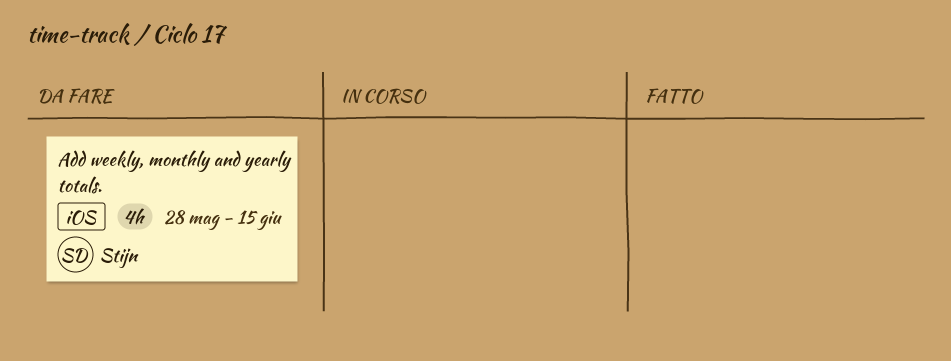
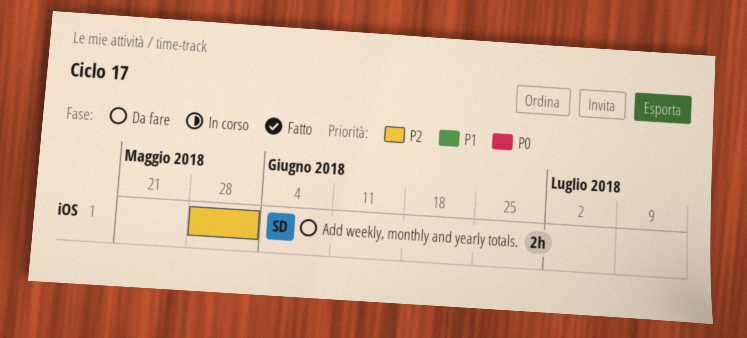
Add weekly, monthly and yearly totals., estimate: 4h -> 2h
Add weekly, monthly and yearly totals., due: Jun 15 -> Jun 1

